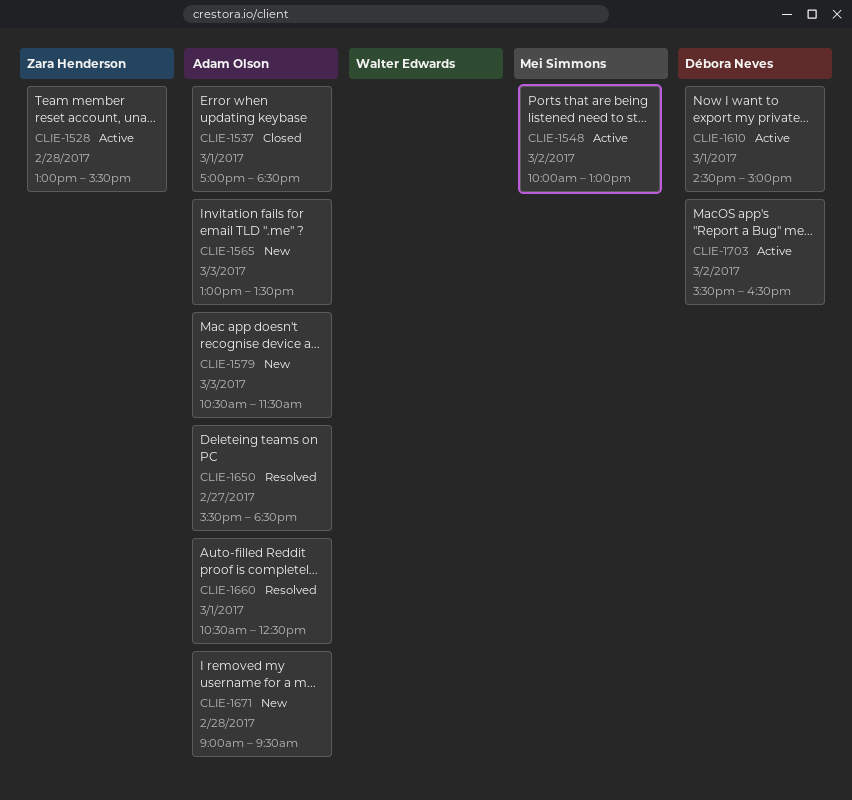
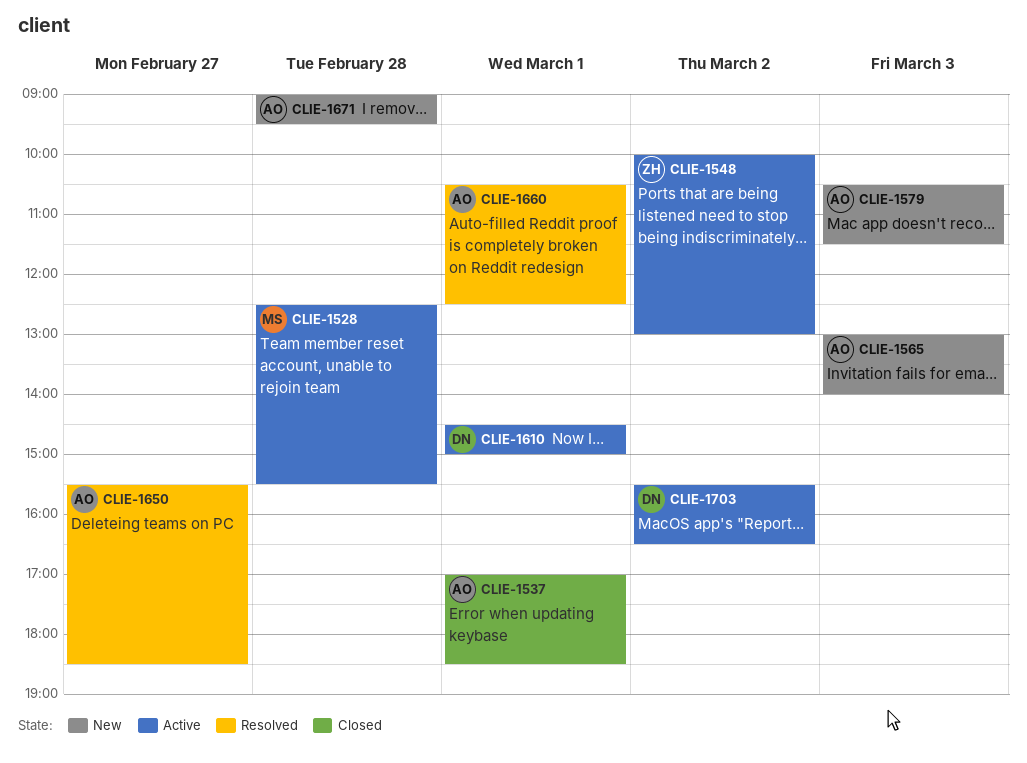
CLIE-1528, owner: Zara Henderson -> Mei Simmons
CLIE-1528, begins: 13:00 -> 12:30
CLIE-1548, owner: Mei Simmons -> Zara Henderson
CLIE-1565, ends: 13:30 -> 14:00

